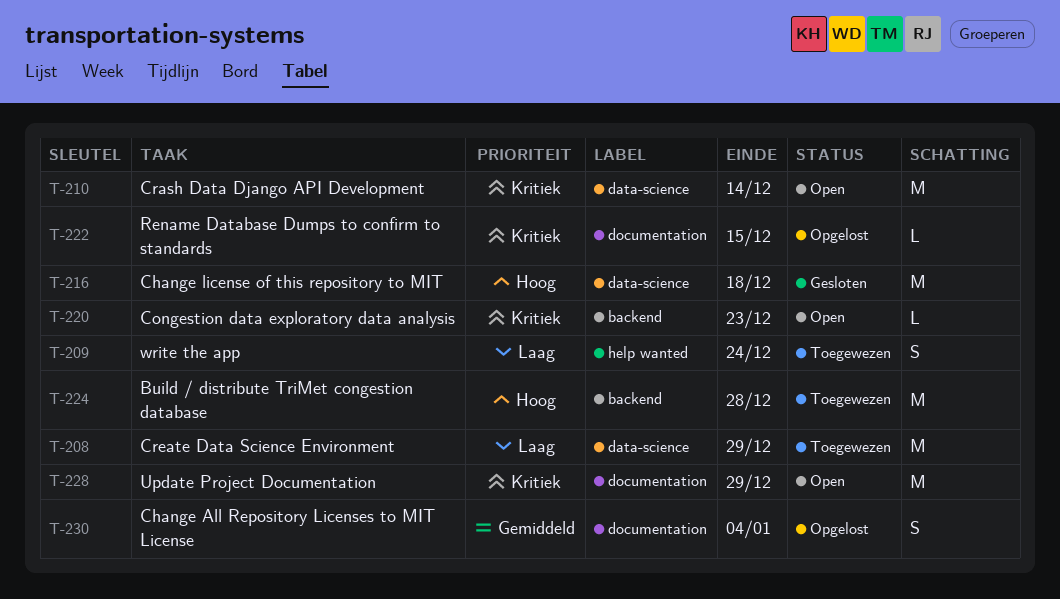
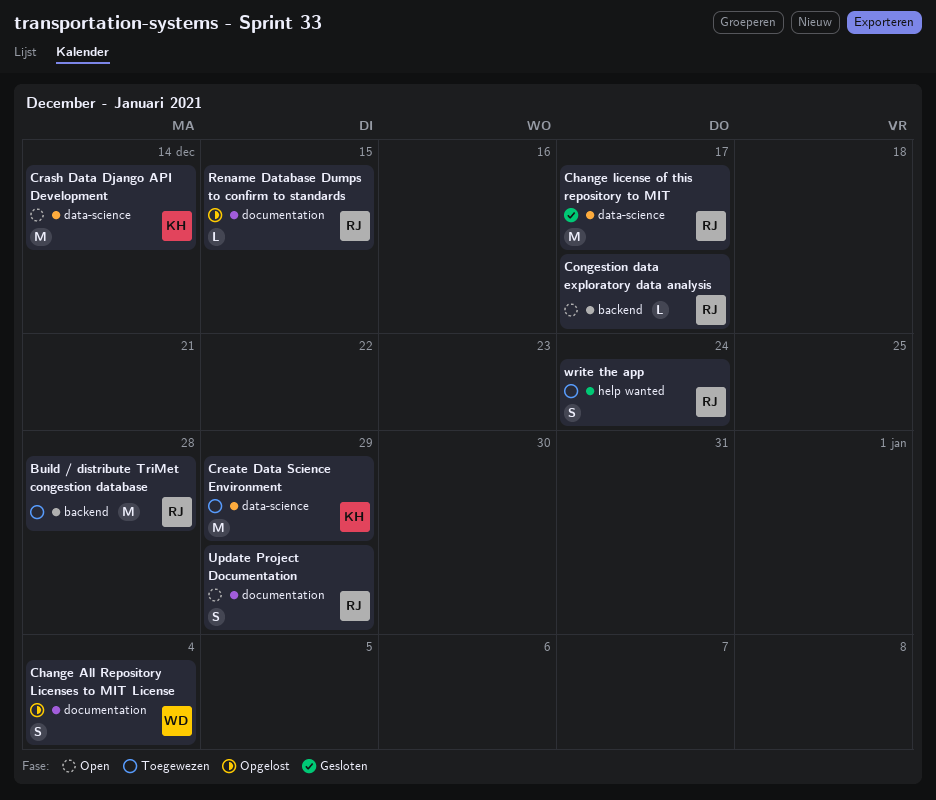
Change license of this repository to MIT, due: Dec 18 -> Dec 17
Congestion data exploratory data analysis, due: Dec 23 -> Dec 17
Update Project Documentation, estimate: M -> S

